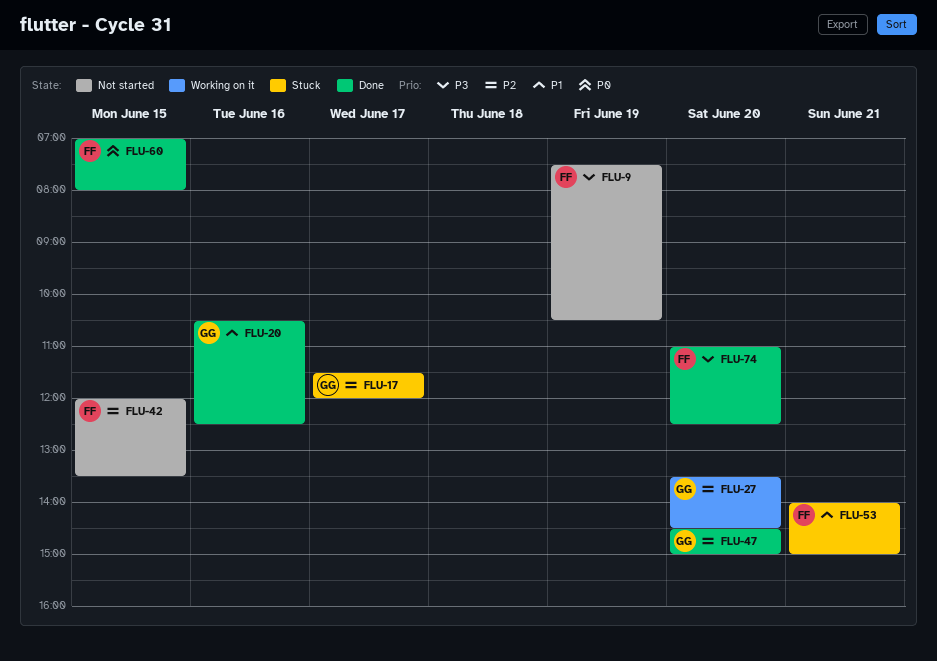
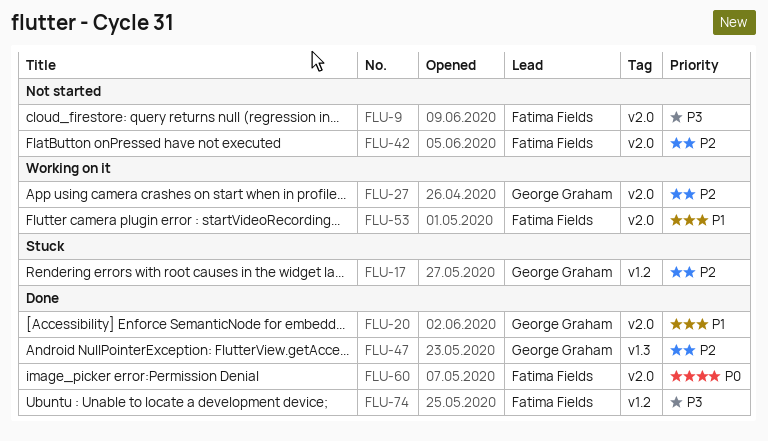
FLU-53, status: Stuck -> Working on it

